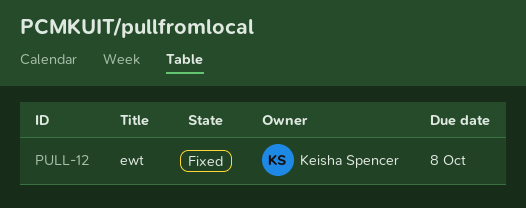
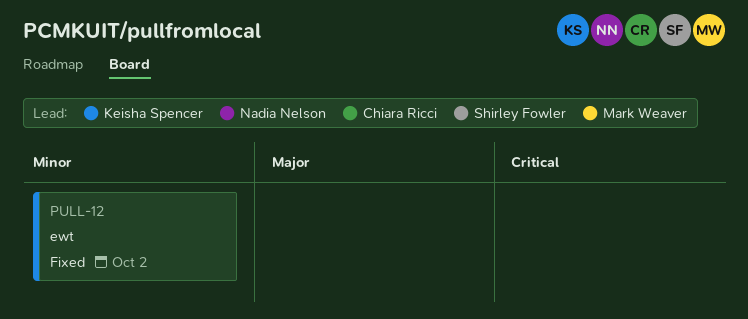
PULL-12, due: Oct 8 -> Oct 2

